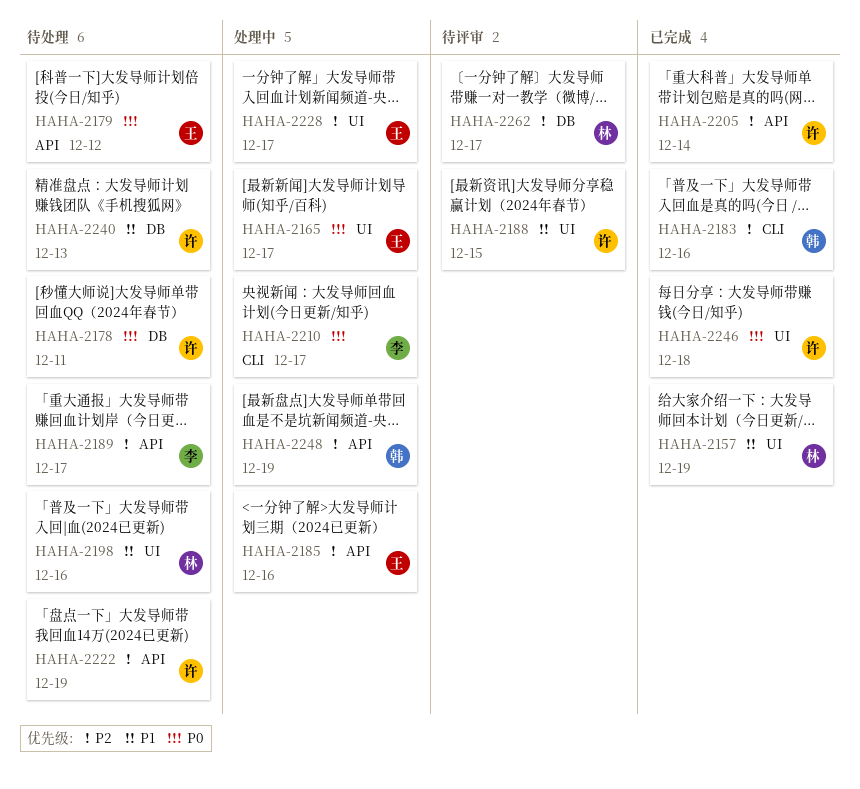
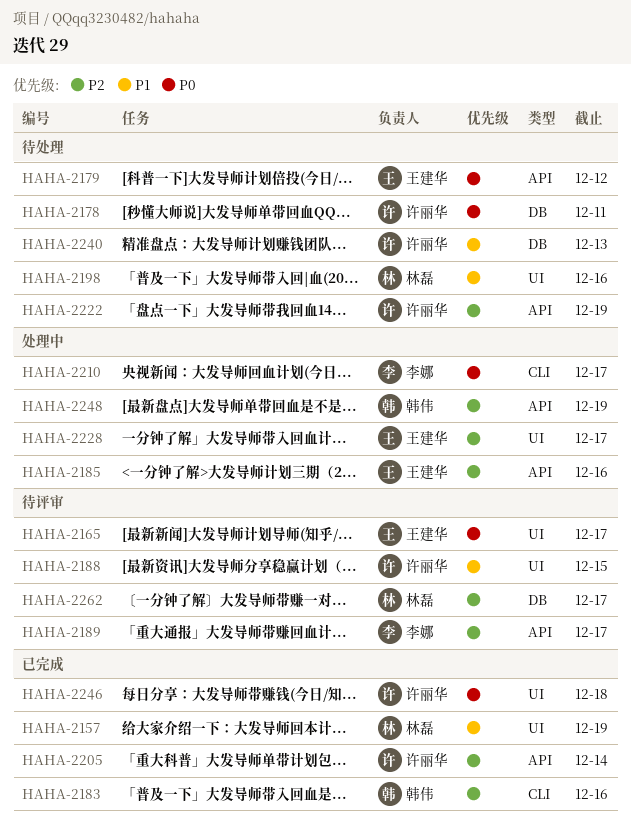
HAHA-2165, status: 处理中 -> 待评审
HAHA-2189, status: 待处理 -> 待评审

